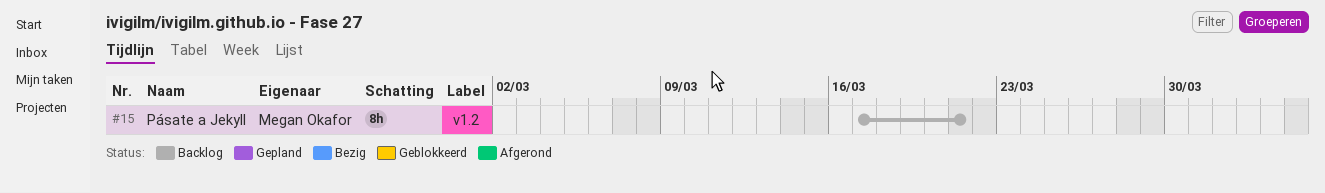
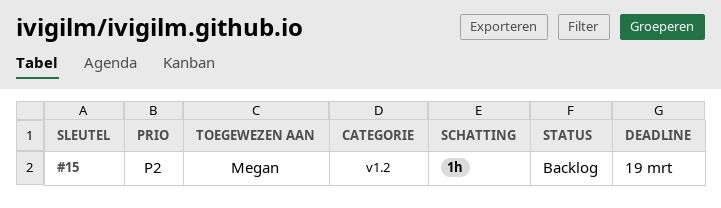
#15, estimate: 8h -> 1h
#15, due: Mar 21 -> Mar 19

